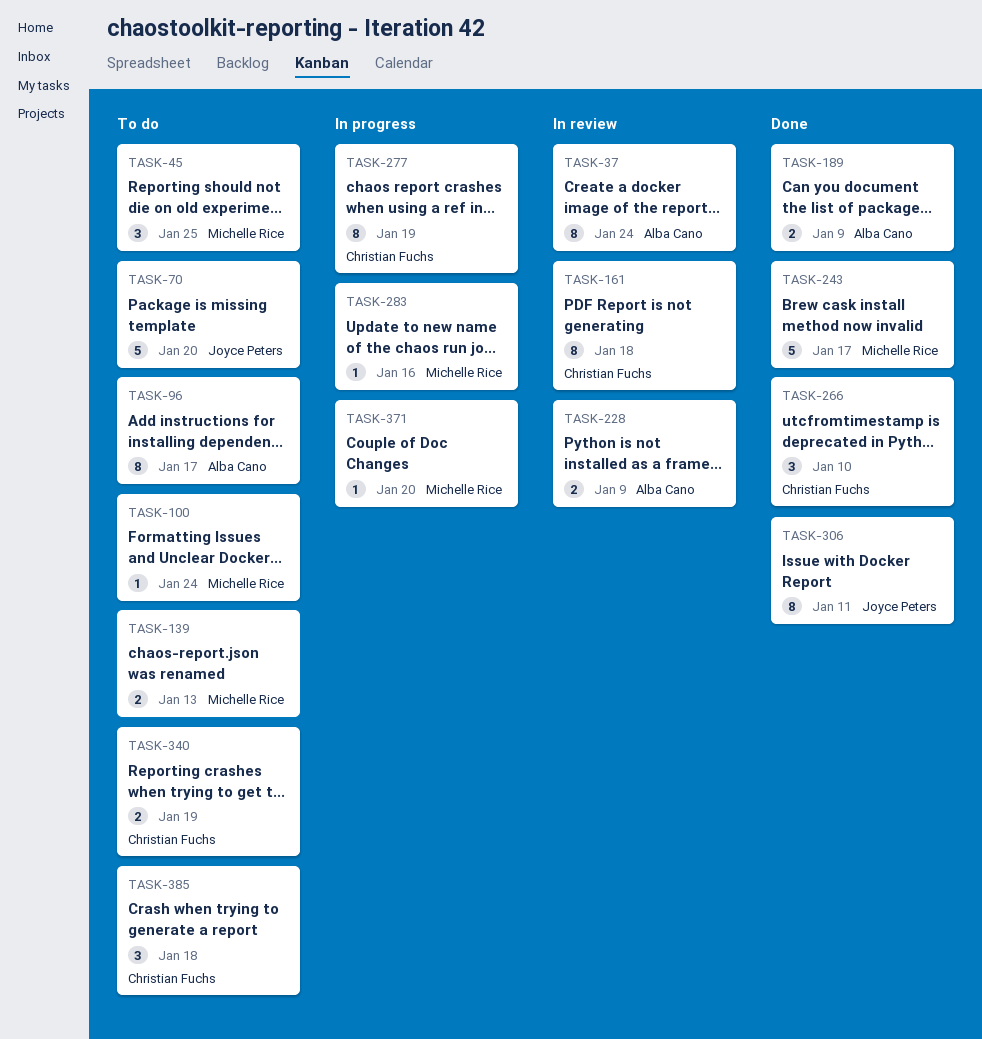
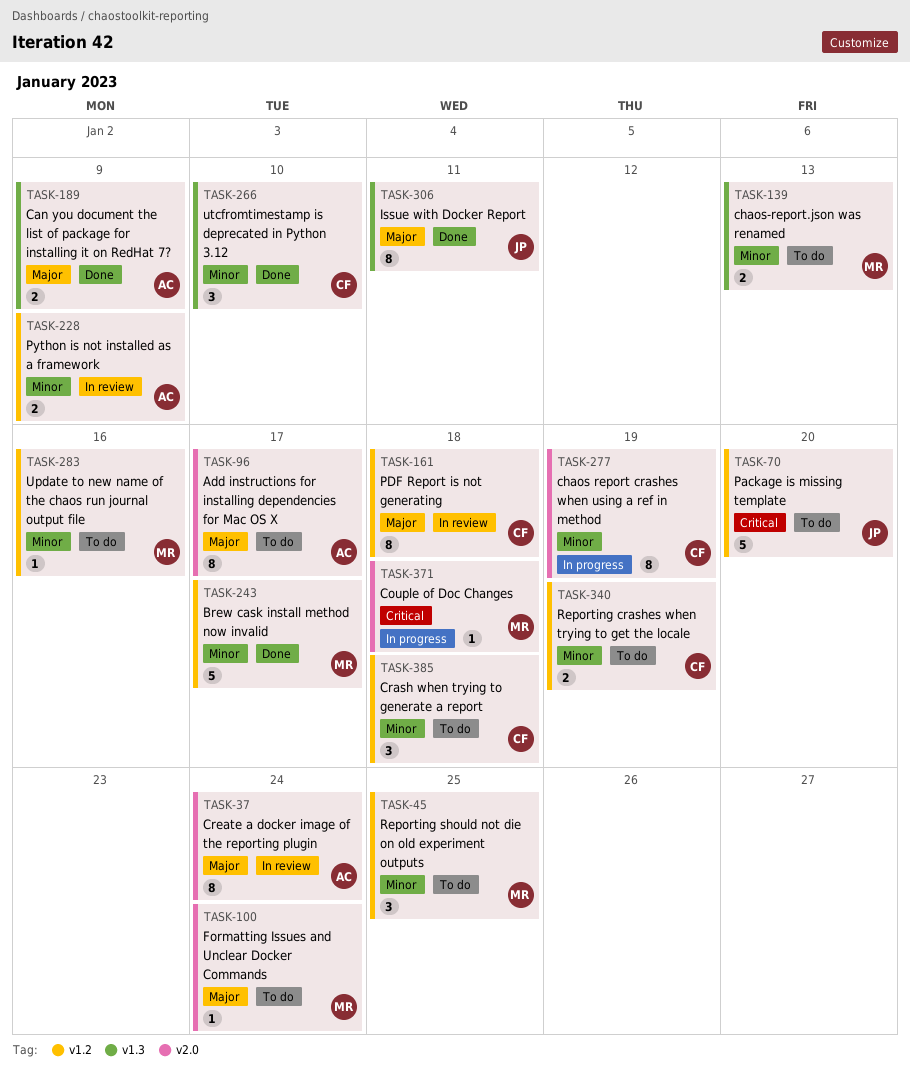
TASK-283, status: In progress -> To do
TASK-371, due: Jan 20 -> Jan 18

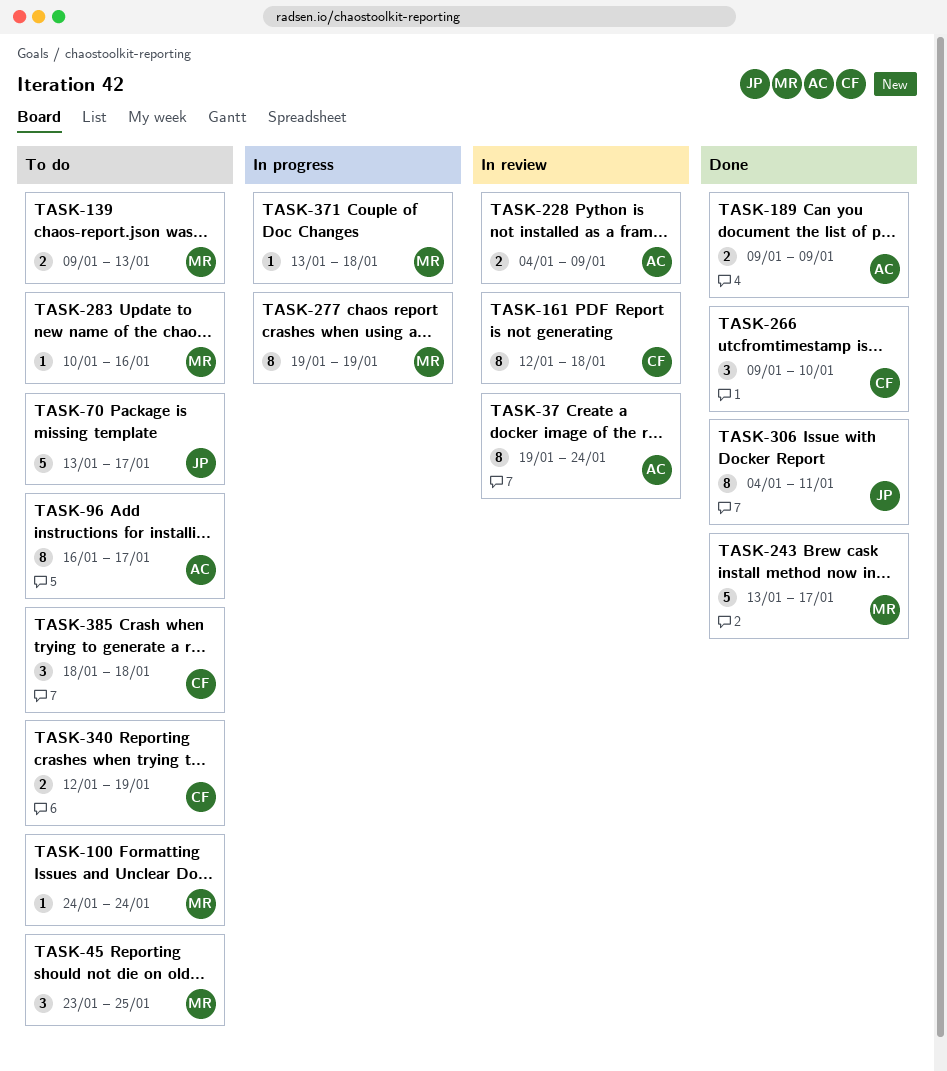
TASK-70, due: Jan 20 -> Jan 17
TASK-277, owner: CF -> MR

